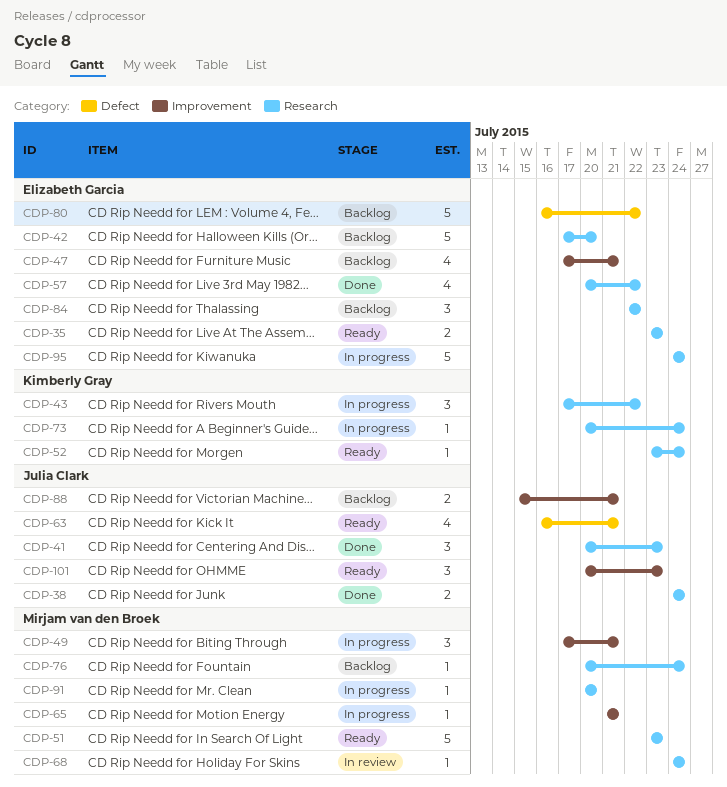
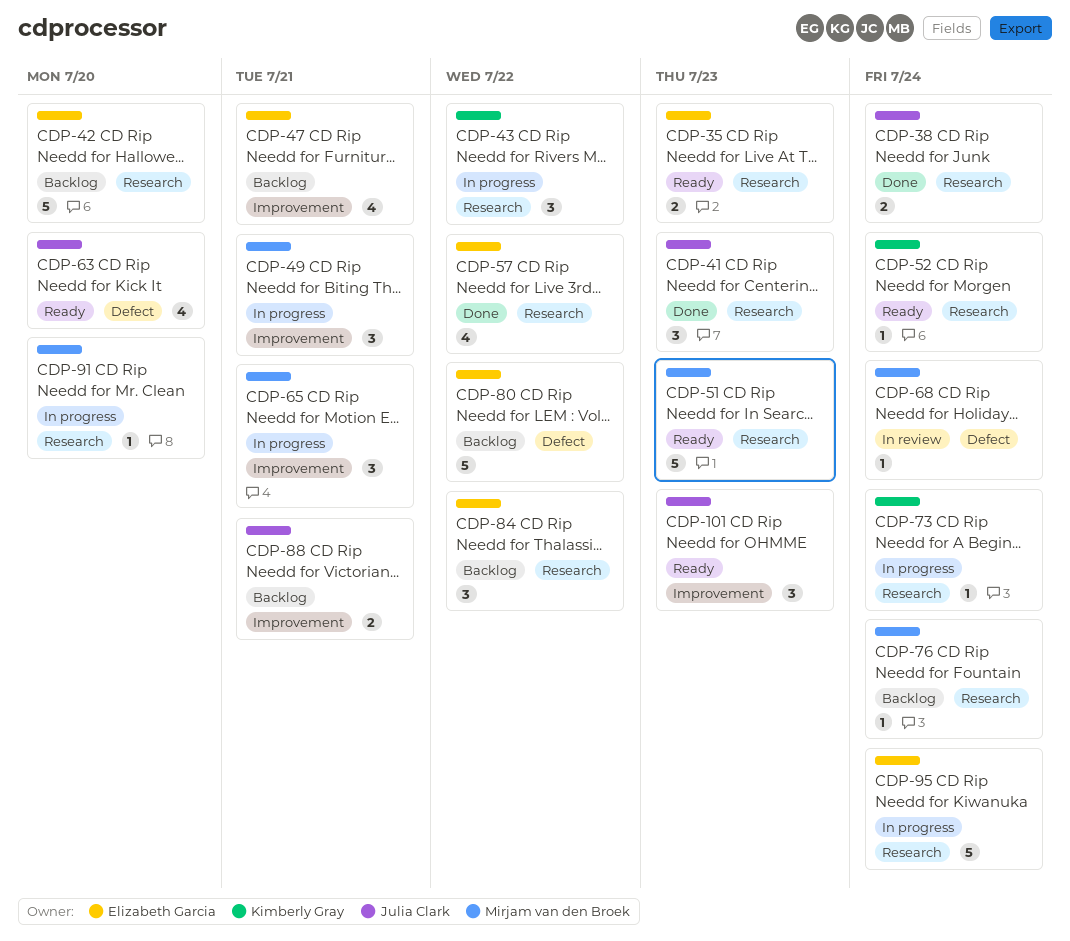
CDP-63, due: Jul 21 -> Jul 20
CDP-65, estimate: 1 -> 3
CDP-68, label: Research -> Defect

